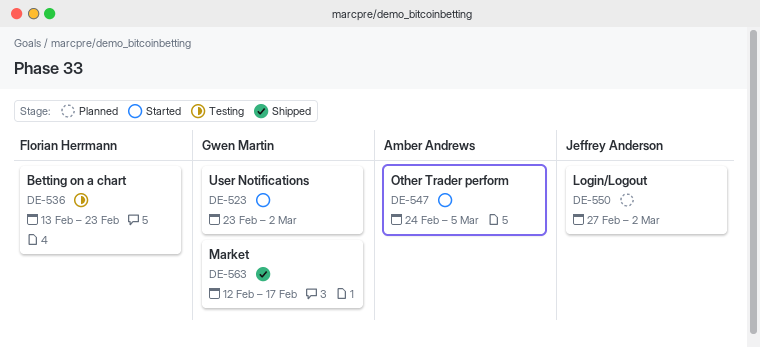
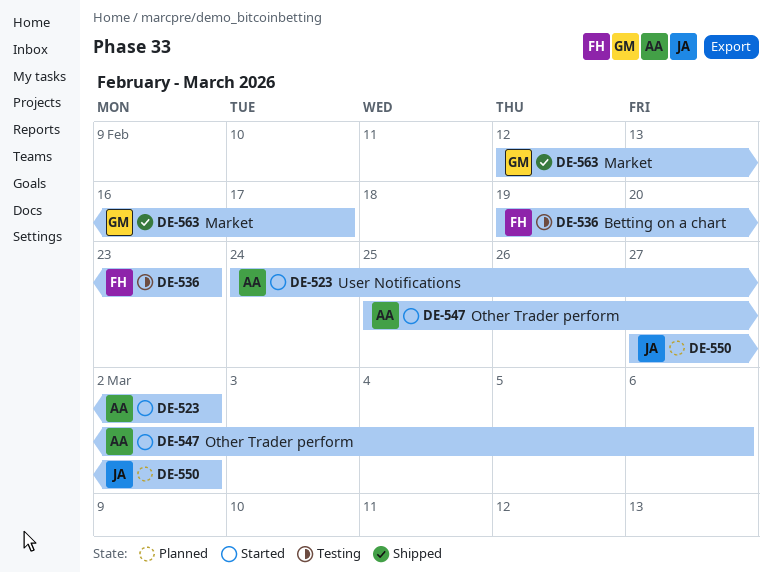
DE-523, owner: Gwen Martin -> Amber Andrews
DE-523, start: Feb 23 -> Feb 24
DE-536, start: Feb 13 -> Feb 19
DE-547, start: Feb 24 -> Feb 25
DE-547, due: Mar 5 -> Mar 6

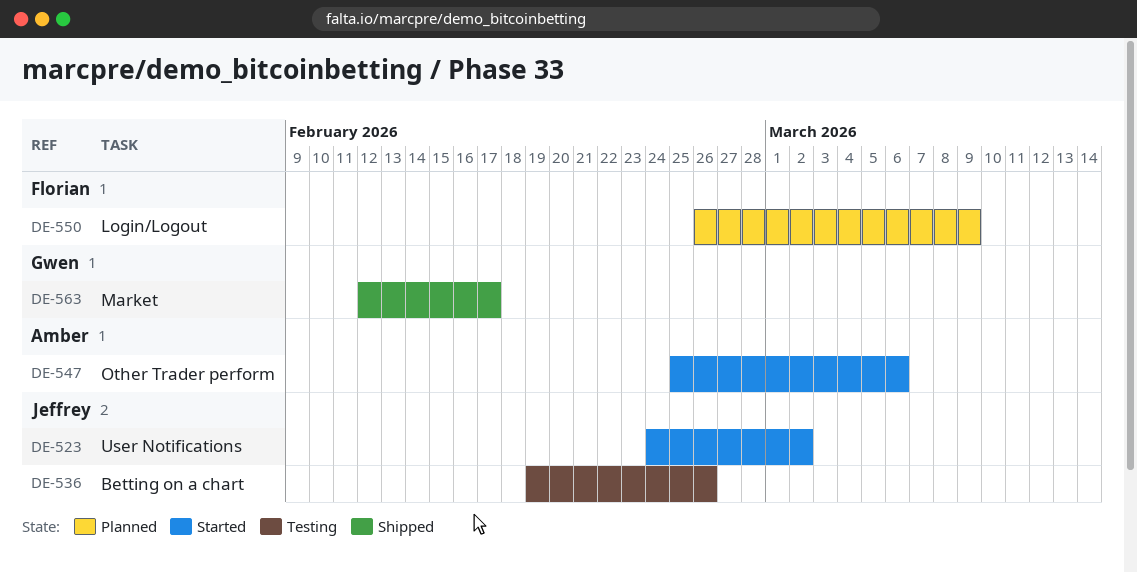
DE-523, owner: Amber -> Jeffrey
DE-536, owner: Florian -> Jeffrey
DE-536, due: Feb 23 -> Feb 26
DE-550, owner: Jeffrey -> Florian
DE-550, start: Feb 27 -> Feb 26
DE-550, due: Mar 2 -> Mar 9

